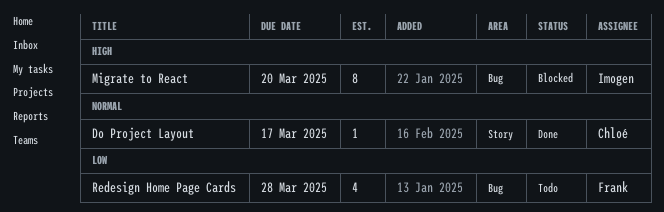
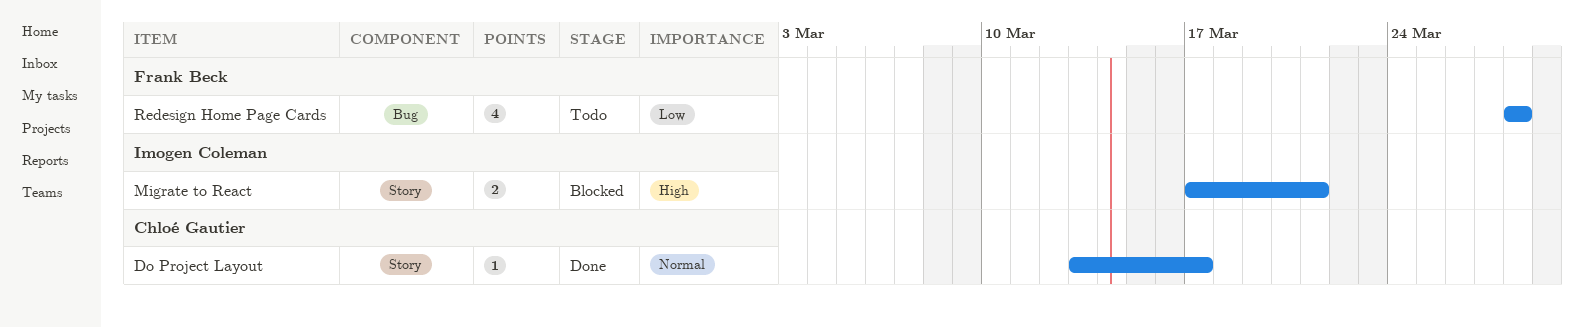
Migrate to React, label: Bug -> Story
Migrate to React, estimate: 8 -> 2
Migrate to React, due: Mar 20 -> Mar 21

